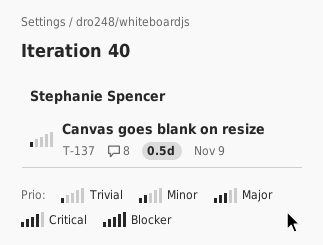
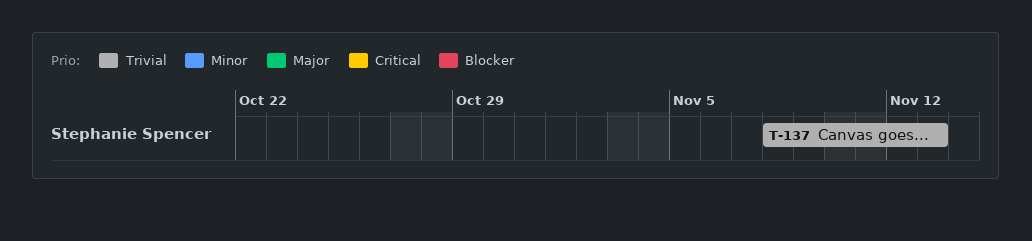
T-137, due: Nov 9 -> Nov 13

